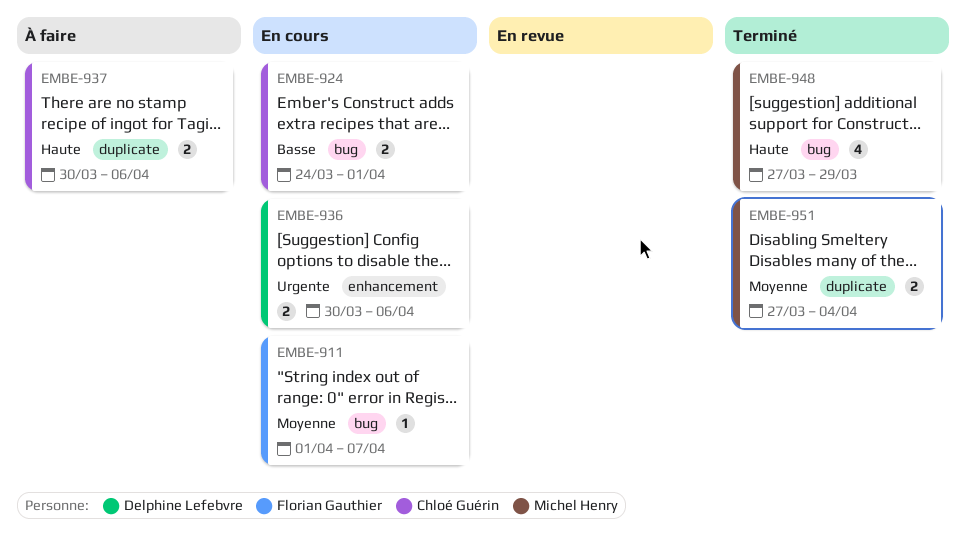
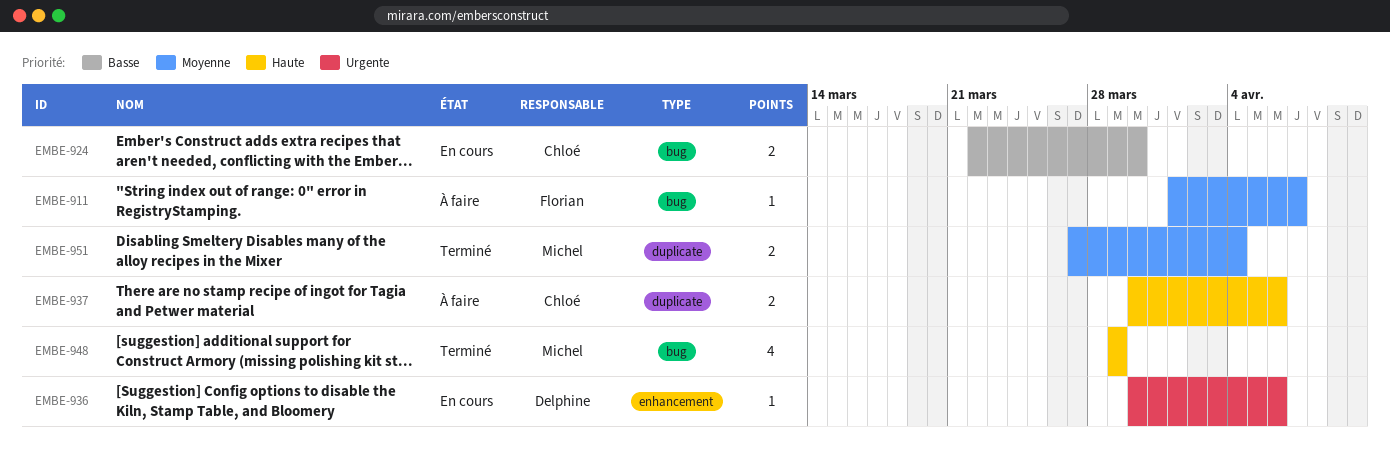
EMBE-911, status: En cours -> À faire
EMBE-924, start: Mar 24 -> Mar 22
EMBE-924, due: Apr 1 -> Mar 30
EMBE-936, estimate: 2 -> 1
EMBE-948, start: Mar 27 -> Mar 29

